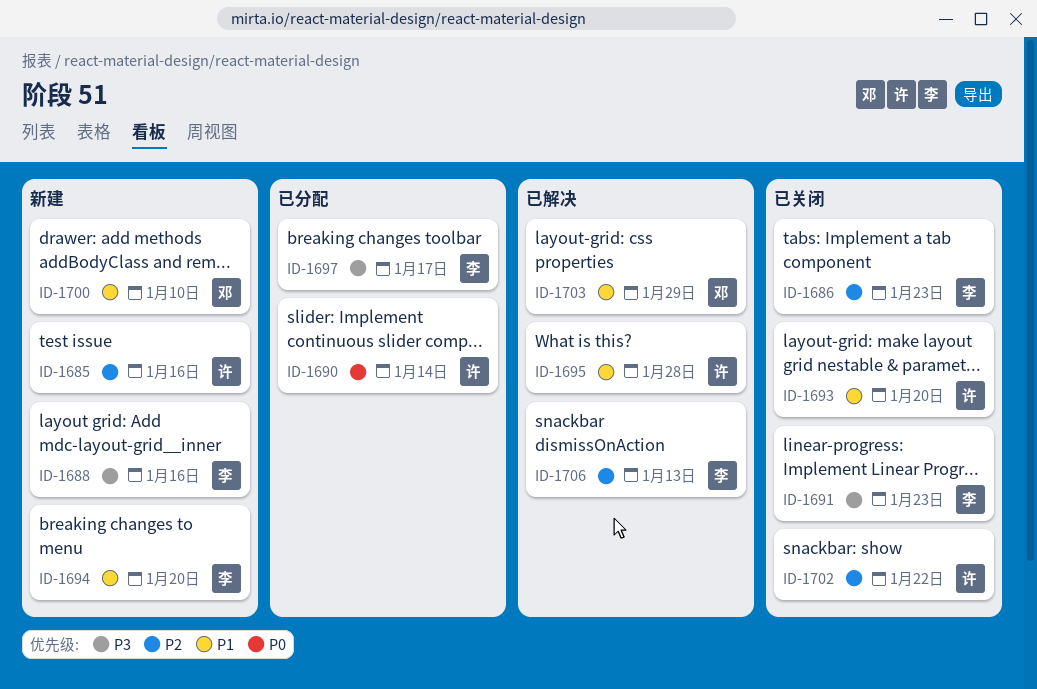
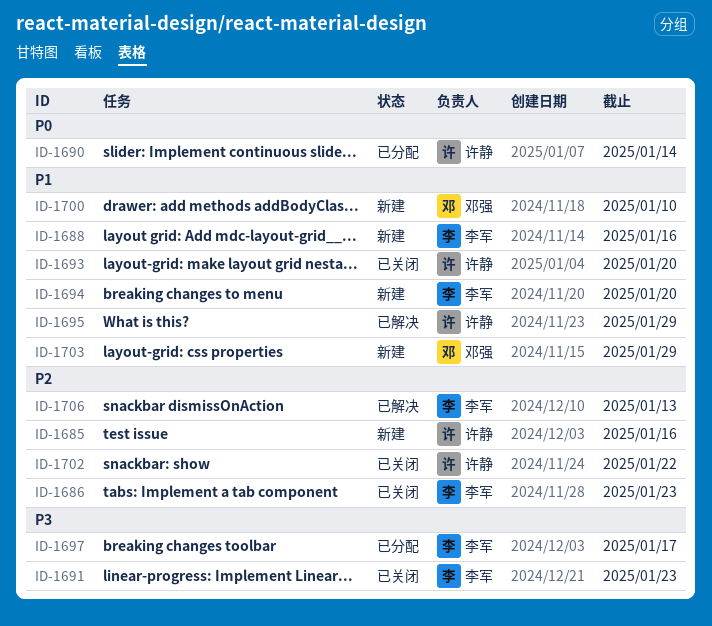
ID-1688, priority: P3 -> P1
ID-1695, due: Jan 28 -> Jan 29
ID-1703, status: 已解决 -> 新建

